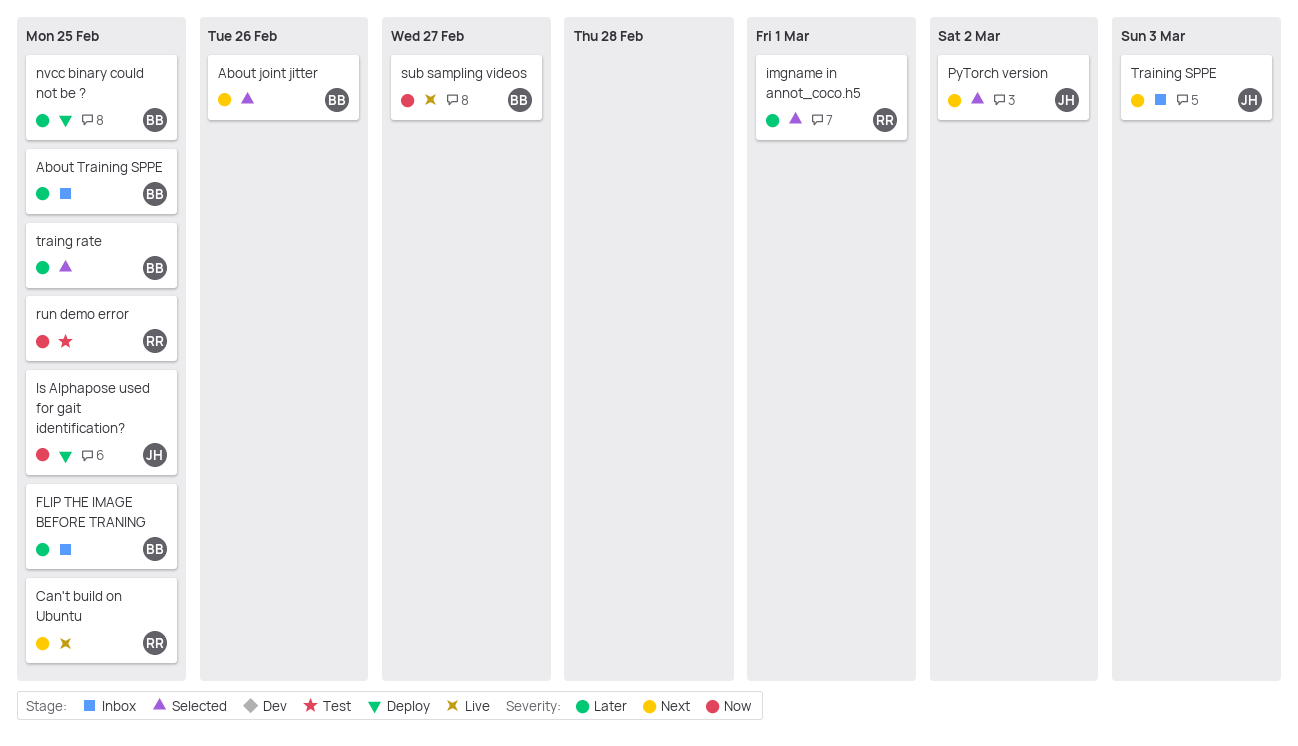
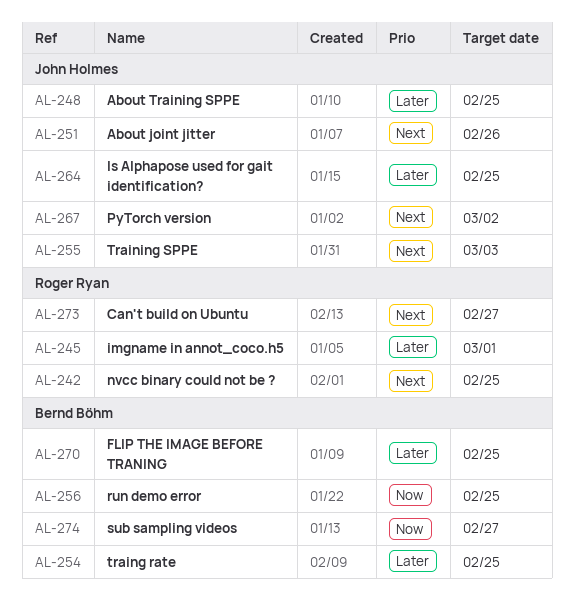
About joint jitter, owner: Bernd Böhm -> John Holmes
About Training SPPE, owner: Bernd Böhm -> John Holmes
Can't build on Ubuntu, due: Feb 25 -> Feb 27
Is Alphapose used for gait identification?, priority: Now -> Later
nvcc binary could not be ?, owner: Bernd Böhm -> Roger Ryan
nvcc binary could not be ?, priority: Later -> Next
run demo error, owner: Roger Ryan -> Bernd Böhm

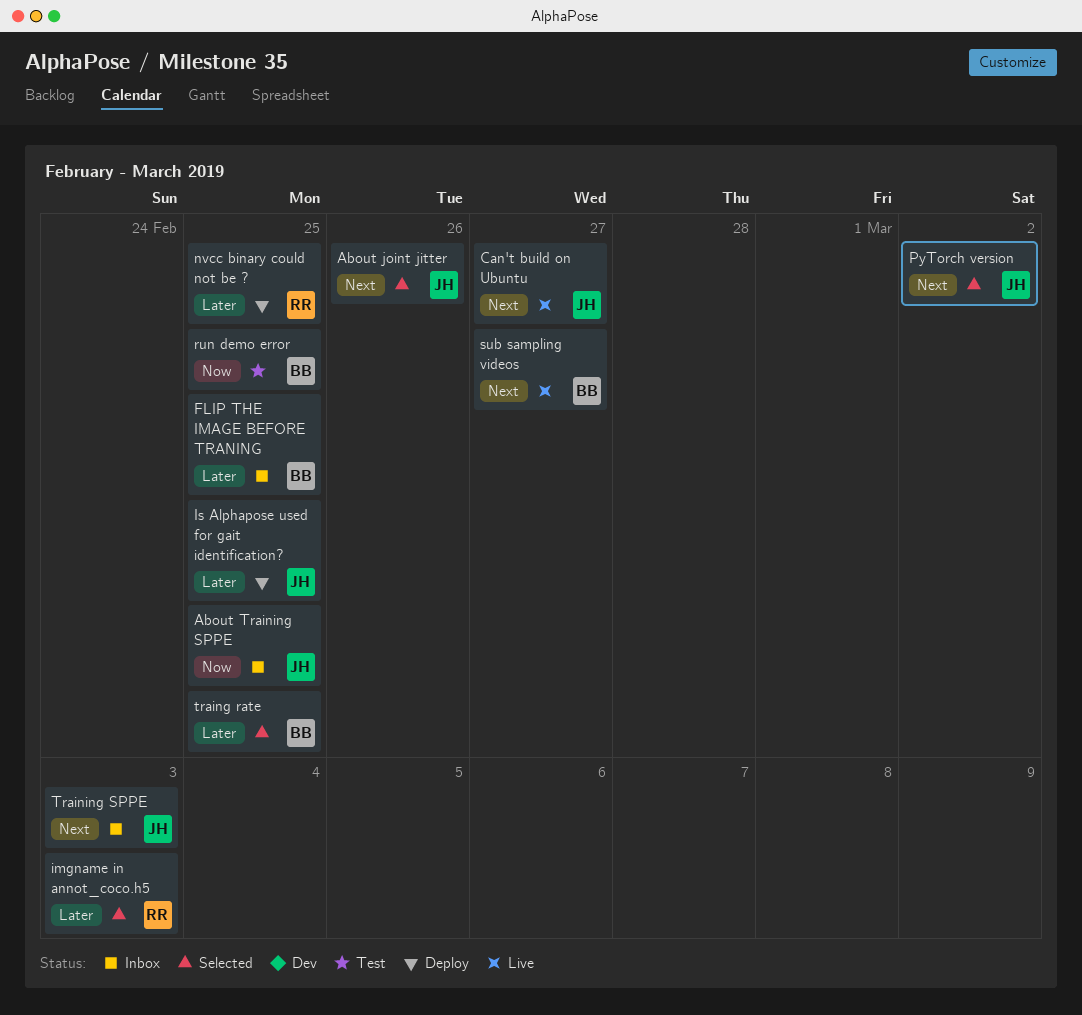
About Training SPPE, priority: Later -> Now
Can't build on Ubuntu, owner: Roger Ryan -> John Holmes
imgname in annot_coco.h5, due: Mar 1 -> Mar 3
nvcc binary could not be ?, priority: Next -> Later
sub sampling videos, priority: Now -> Next

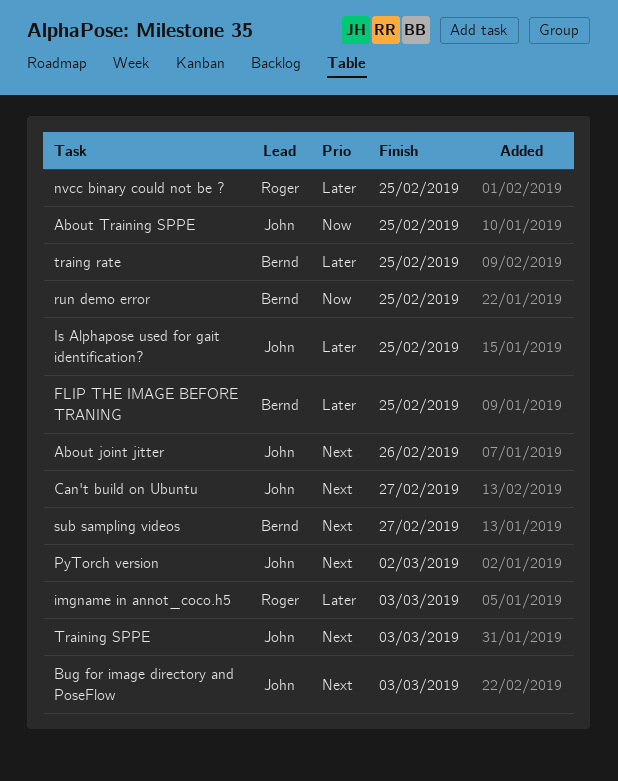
Bug for image directory and PoseFlow: none -> present

